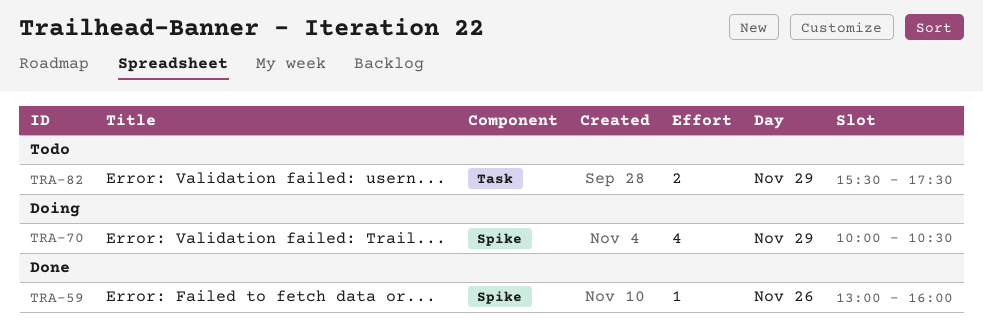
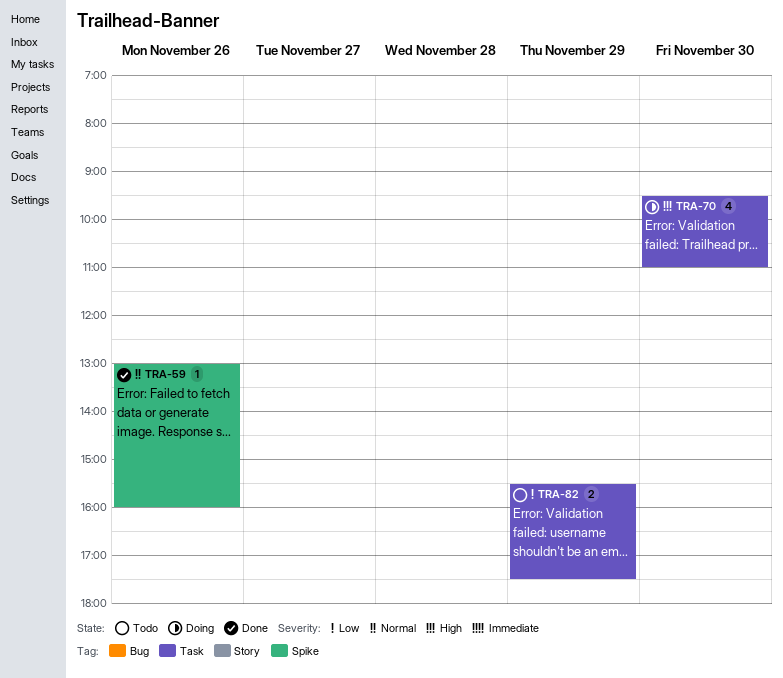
TRA-70, label: Spike -> Task
TRA-70, day: Nov 29 -> Nov 30
TRA-70, begins: 10:00 -> 09:30
TRA-70, ends: 10:30 -> 11:00

